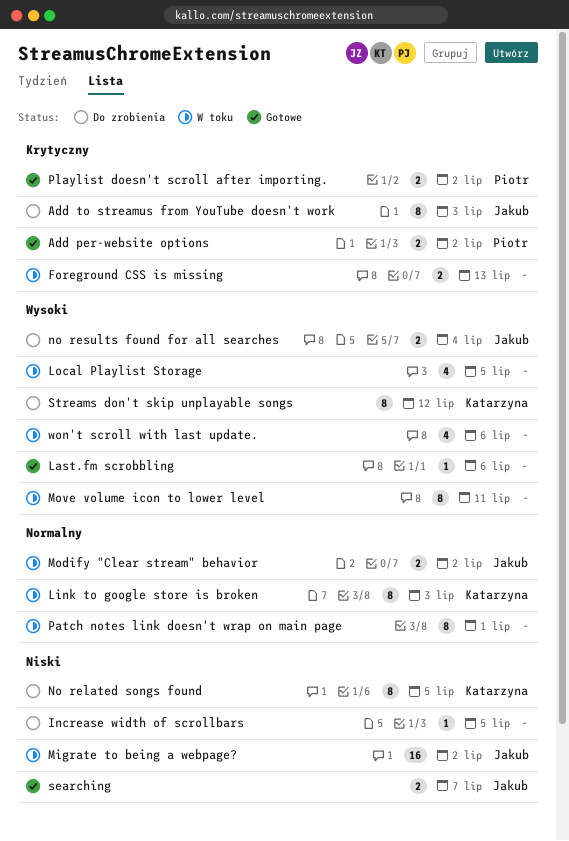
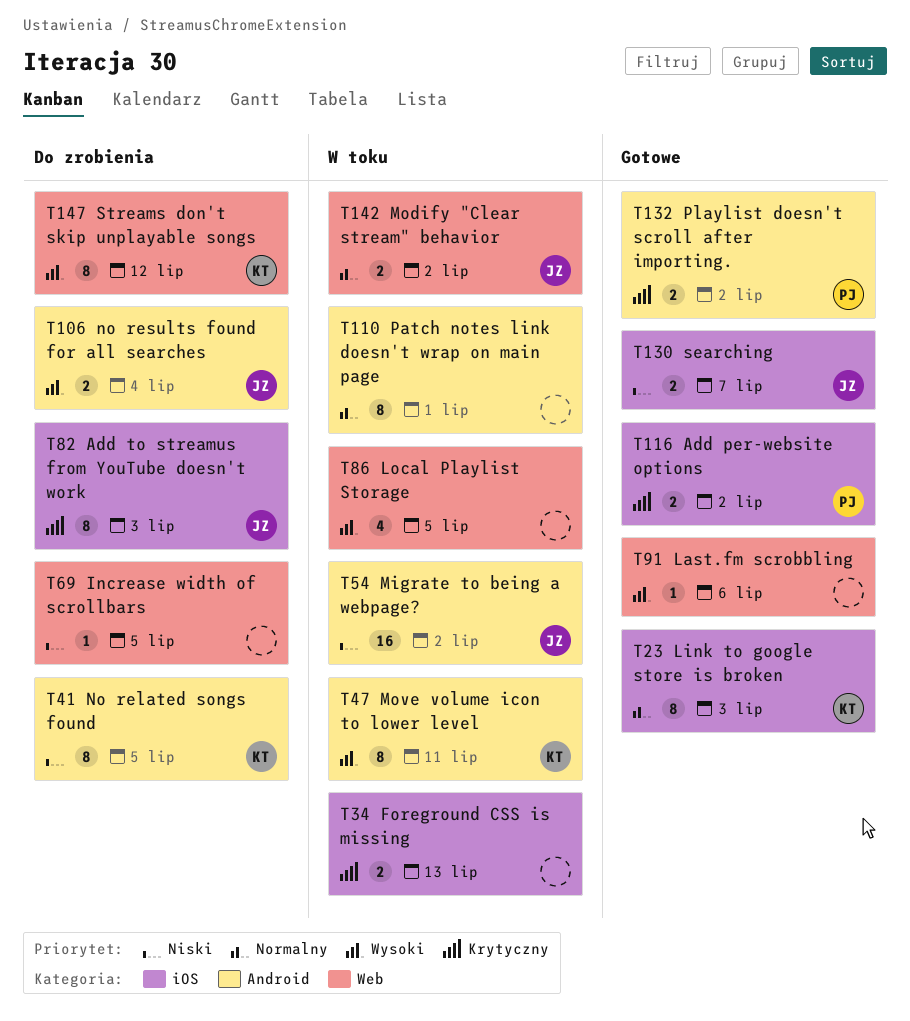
Link to google store is broken, status: W toku -> Gotowe
Move volume icon to lower level, owner: none -> Katarzyna
won't scroll with last update.: present -> none

